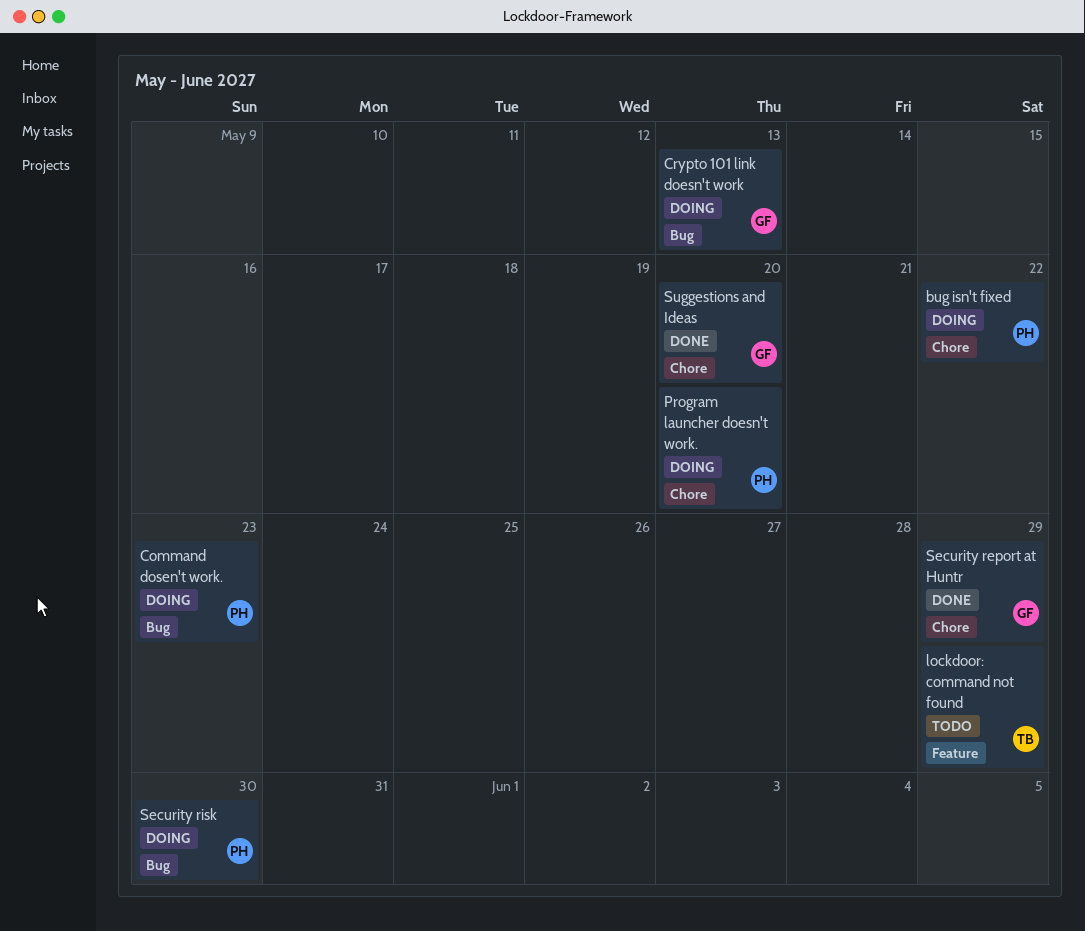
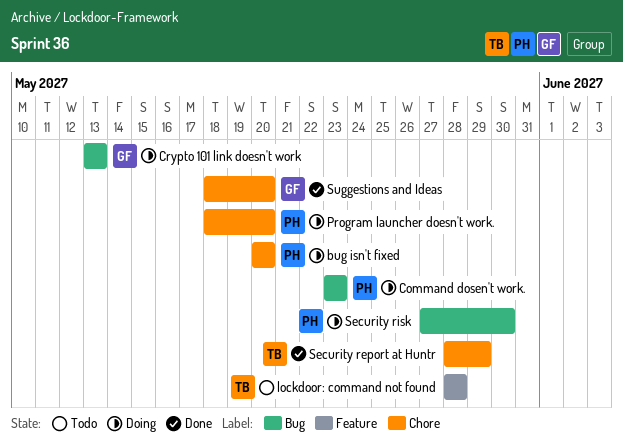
bug isn't fixed, due: May 22 -> May 20
lockdoor: command not found, due: May 29 -> May 28
Security report at Huntr, owner: GF -> TB

